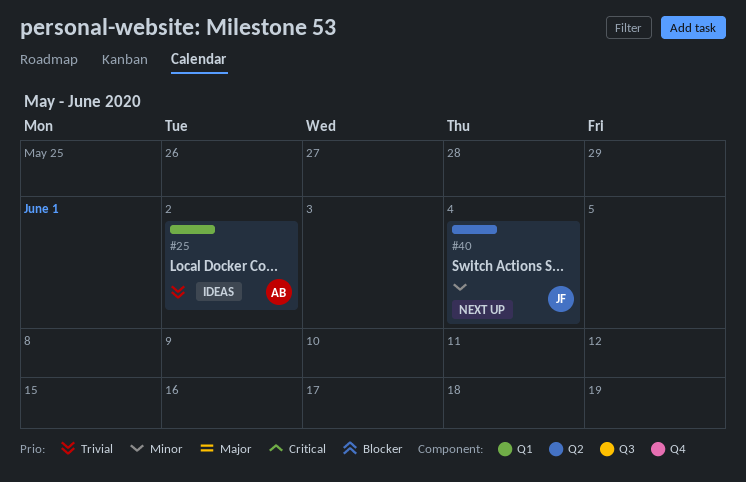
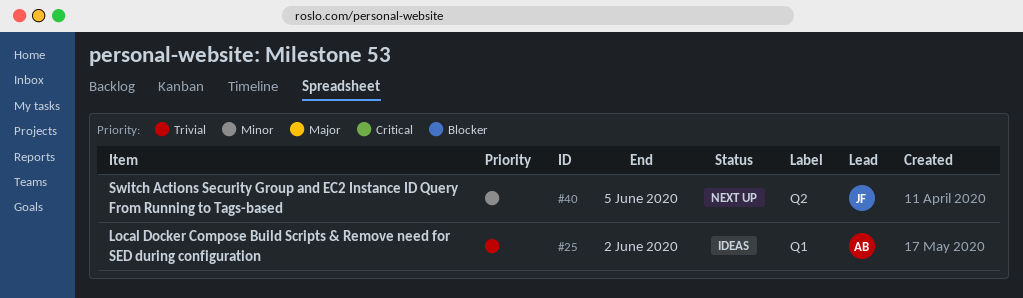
#40, due: Jun 4 -> Jun 5

